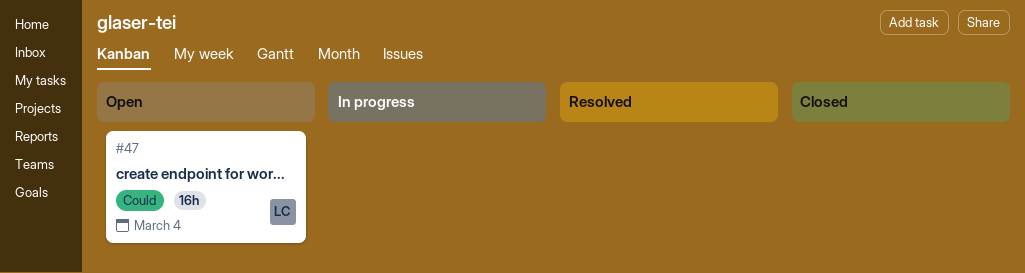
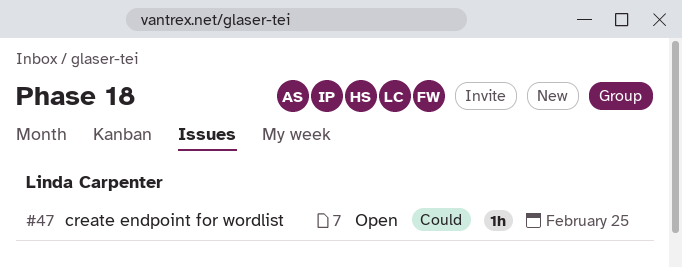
#47, estimate: 16h -> 1h
#47, due: Mar 4 -> Feb 25

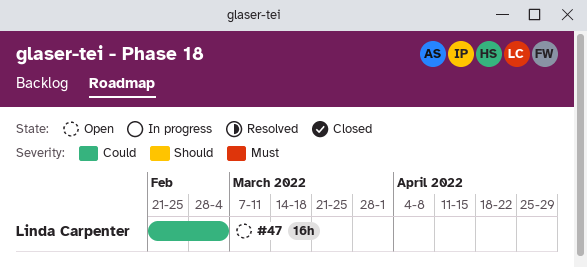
#47, estimate: 1h -> 16h
#47, due: Feb 25 -> Mar 4

